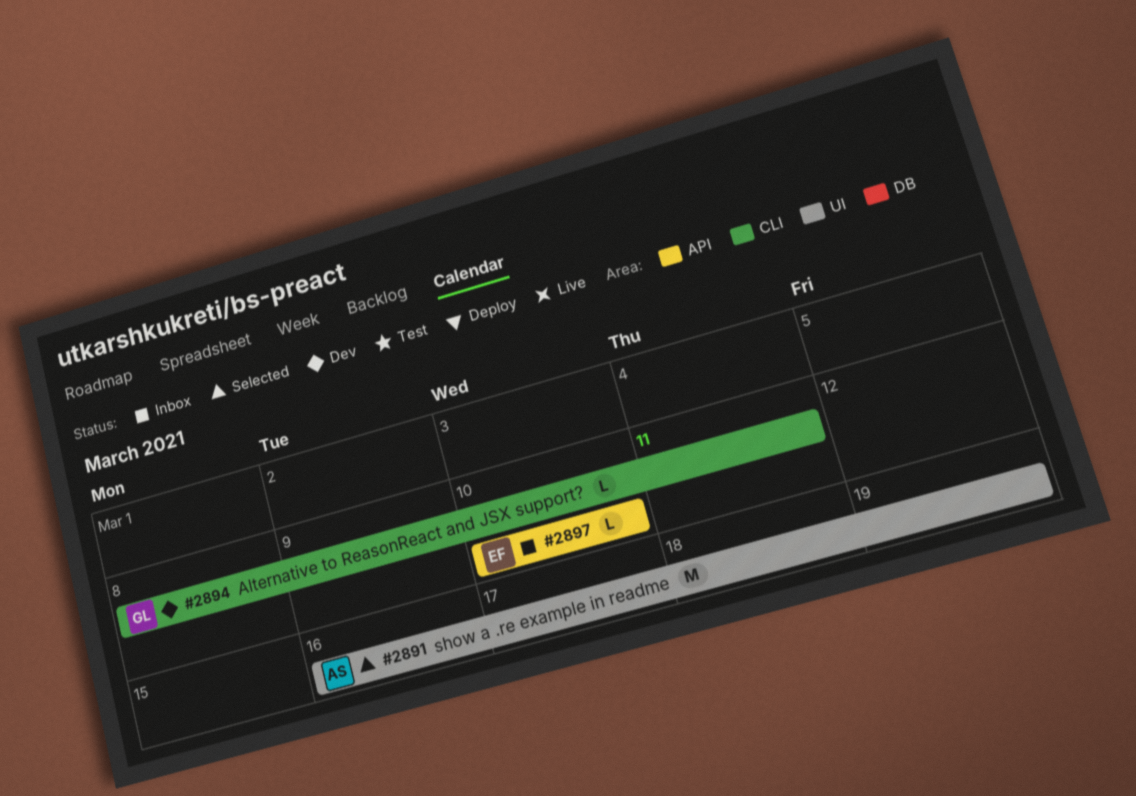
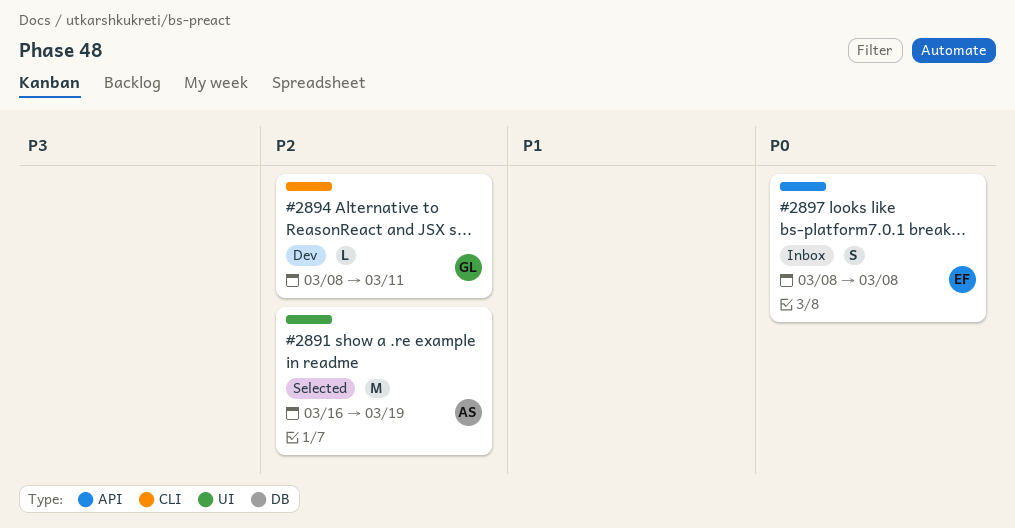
#2897, estimate: L -> S
#2897, start: Mar 10 -> Mar 8
#2897, due: Mar 10 -> Mar 8

